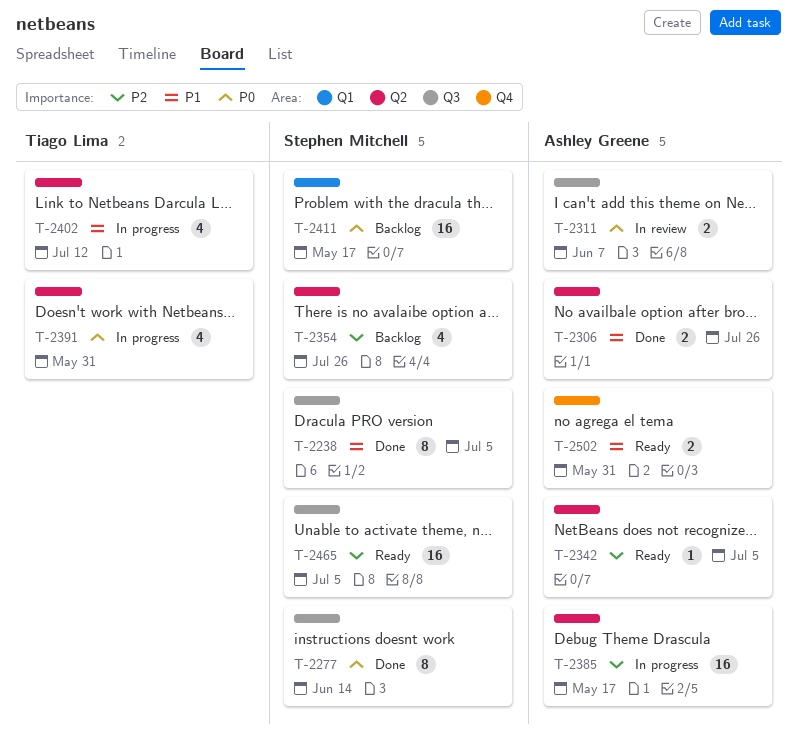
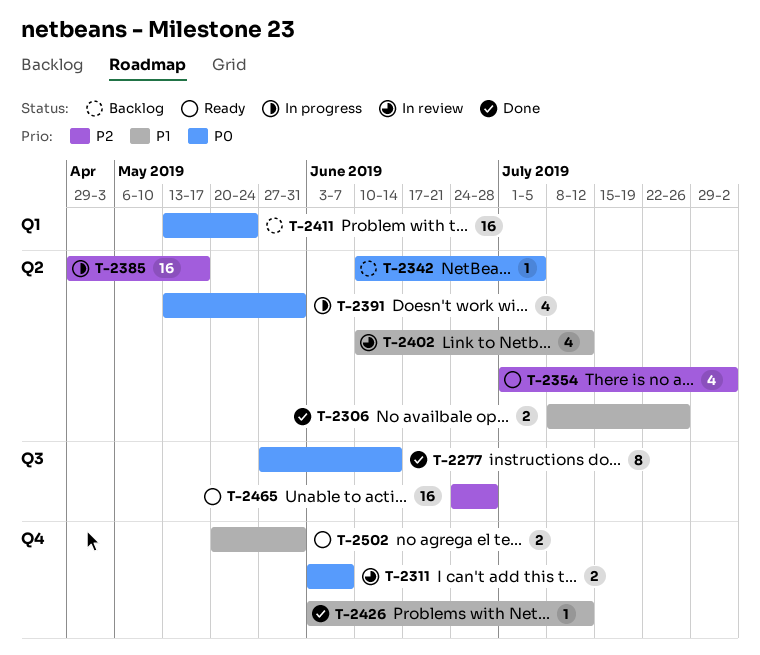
T-2238: present -> none
T-2311, label: Q3 -> Q4
T-2342, status: Ready -> Backlog
T-2342, priority: P2 -> P0
T-2354, status: Backlog -> Ready
T-2354, due: Jul 26 -> Aug 2
T-2402, status: In progress -> In review
T-2411, due: May 17 -> May 24
T-2426: none -> present
T-2465, due: Jul 5 -> Jun 28

